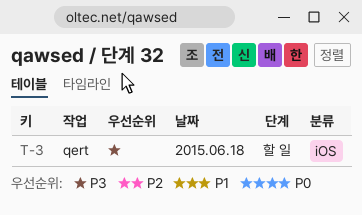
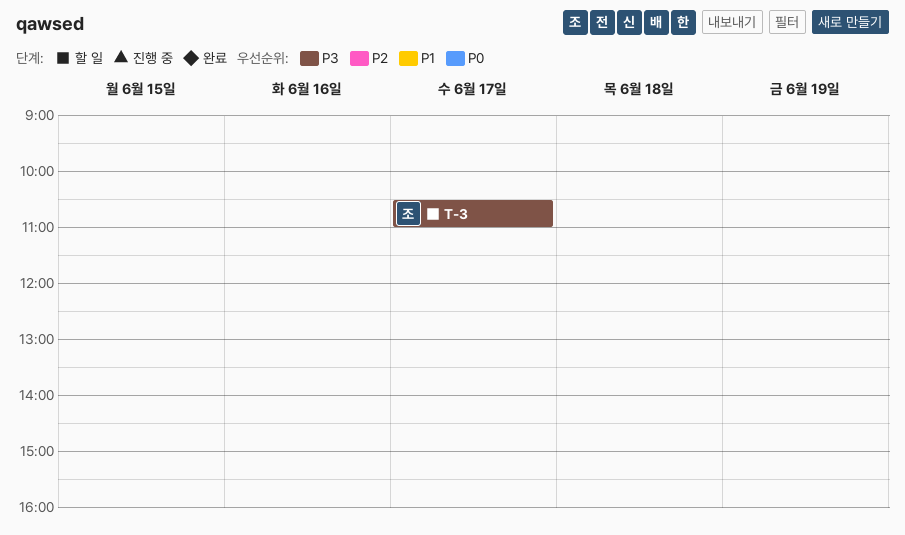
T-3, day: Jun 18 -> Jun 17

